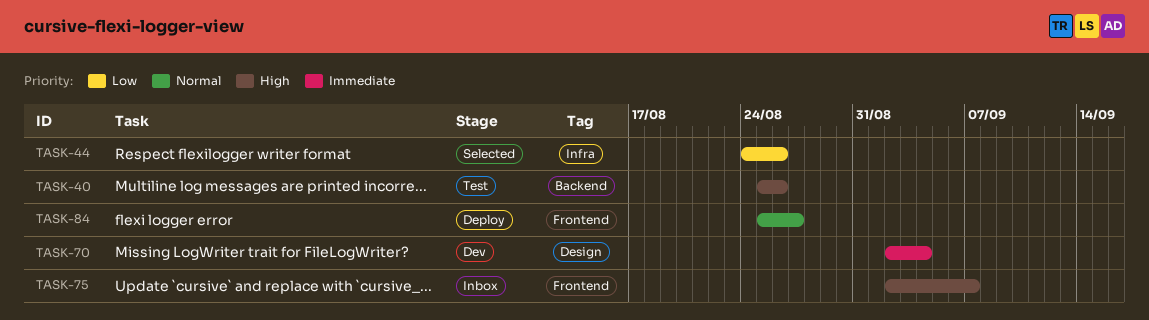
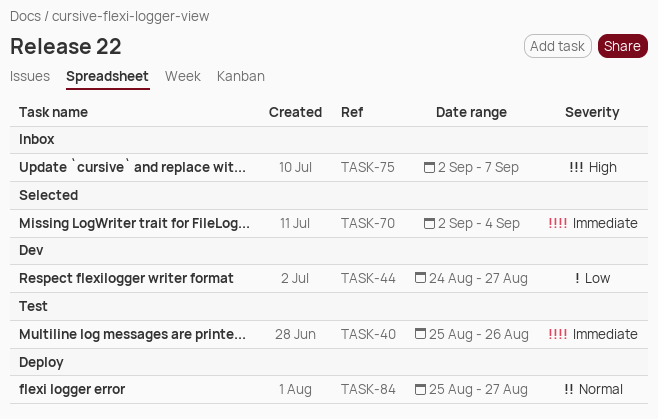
TASK-40, priority: High -> Immediate
TASK-44, status: Selected -> Dev
TASK-44, due: Aug 26 -> Aug 27
TASK-70, status: Dev -> Selected

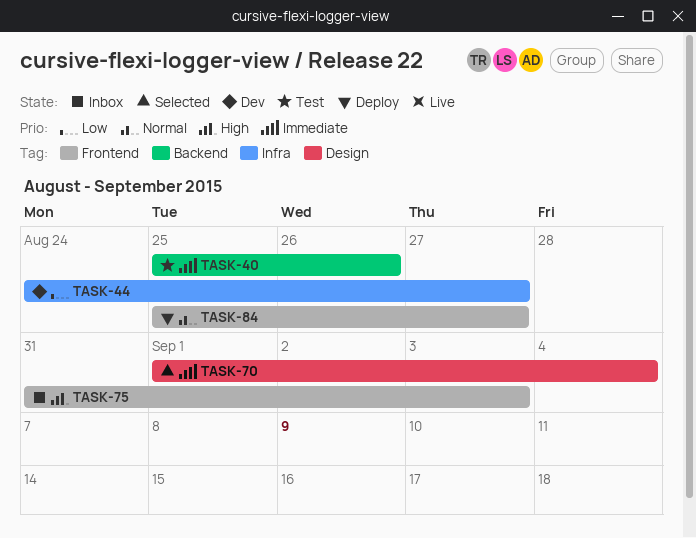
TASK-70, start: Sep 2 -> Sep 1
TASK-75, start: Sep 2 -> Aug 31
TASK-75, due: Sep 7 -> Sep 3

